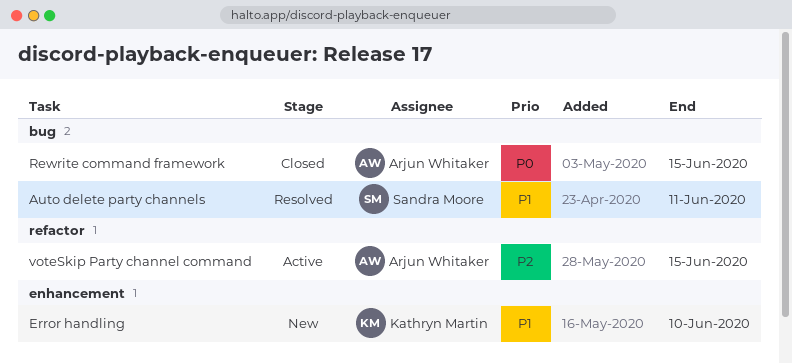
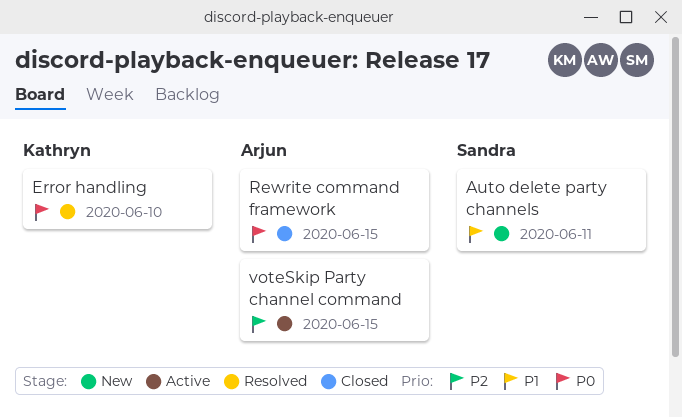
Auto delete party channels, status: Resolved -> New
Error handling, status: New -> Resolved
Error handling, priority: P1 -> P0

